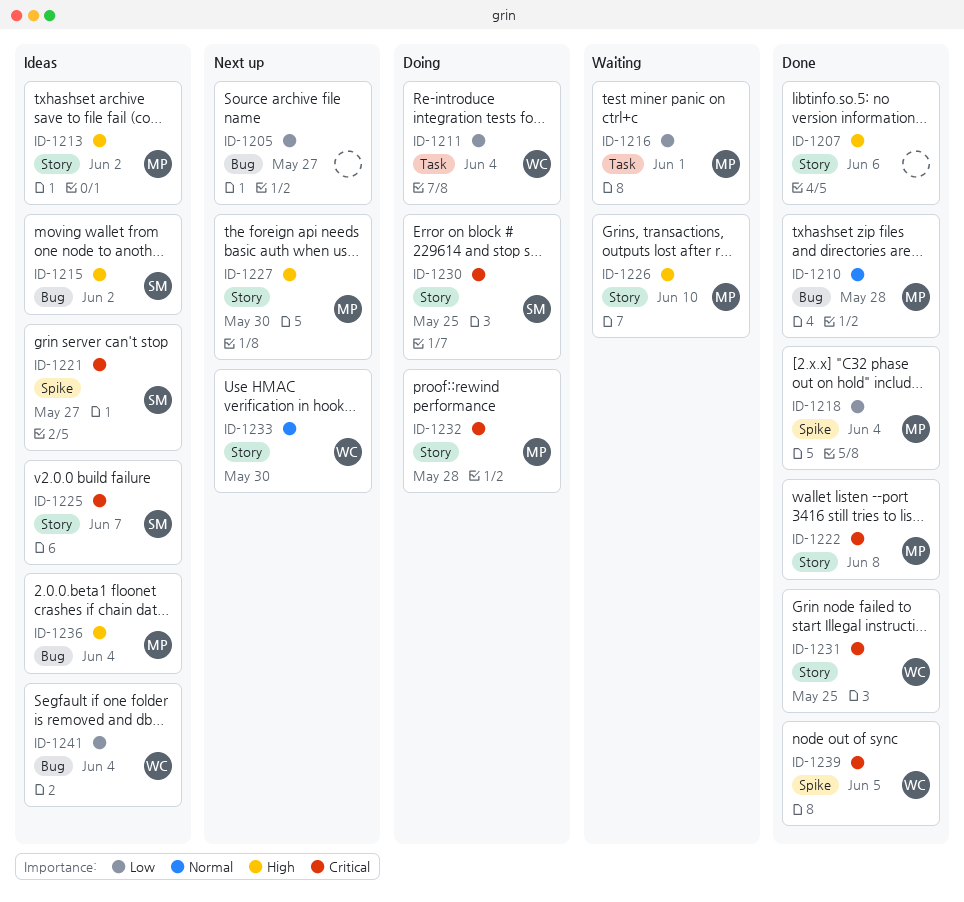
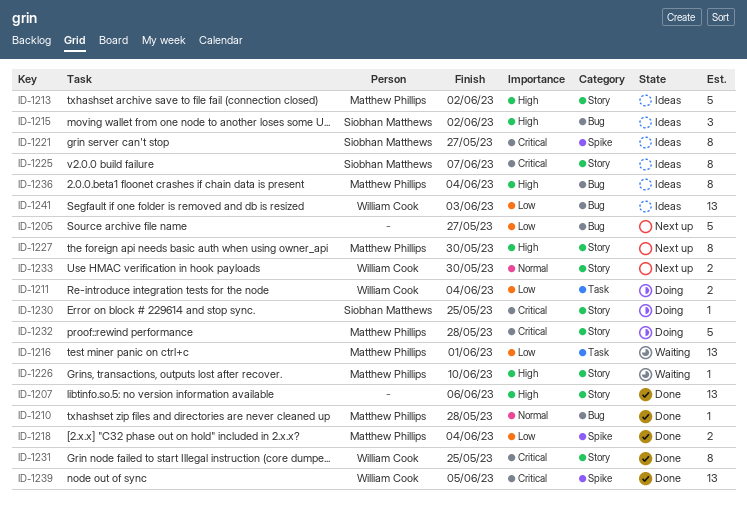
ID-1222: present -> none
ID-1241, due: Jun 4 -> Jun 3

